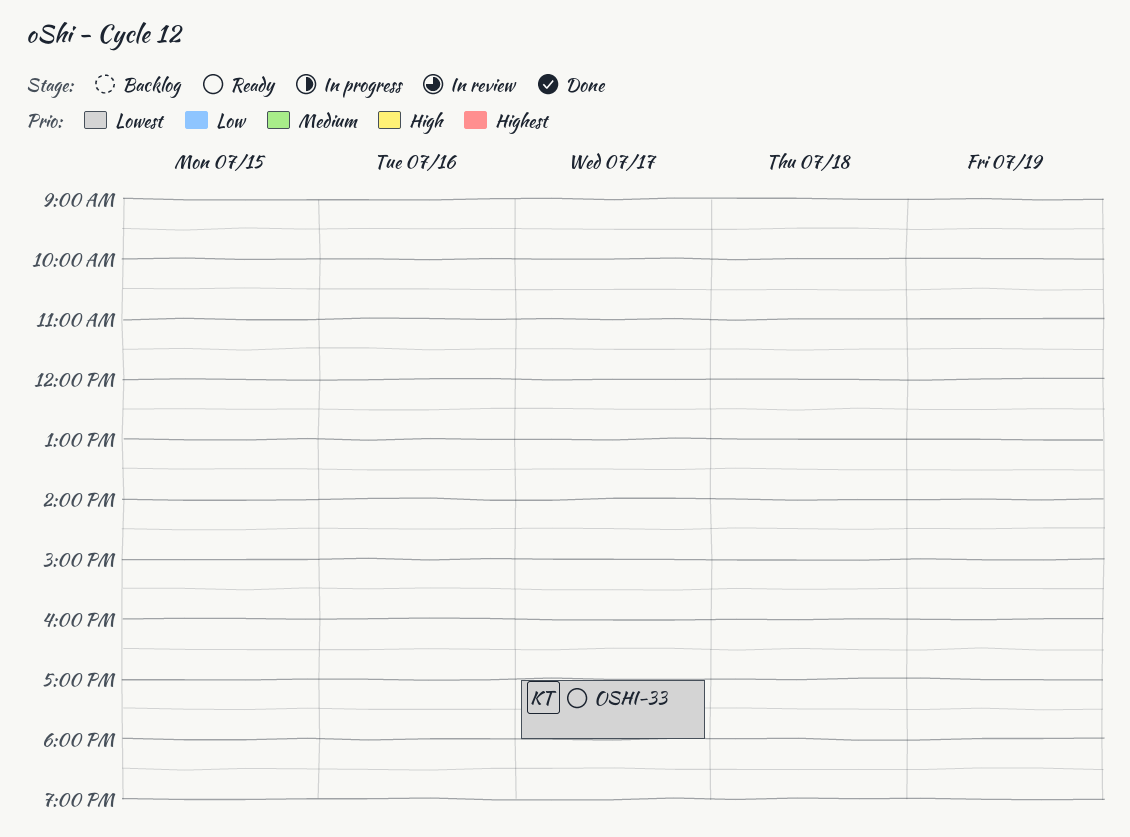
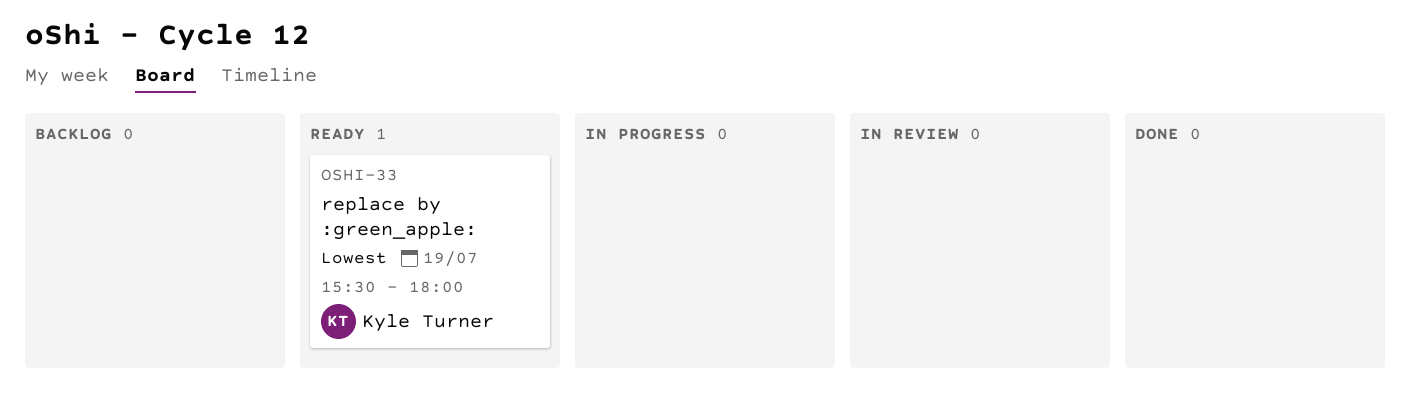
OSHI-33, day: Jul 17 -> Jul 19
OSHI-33, begins: 17:00 -> 15:30

